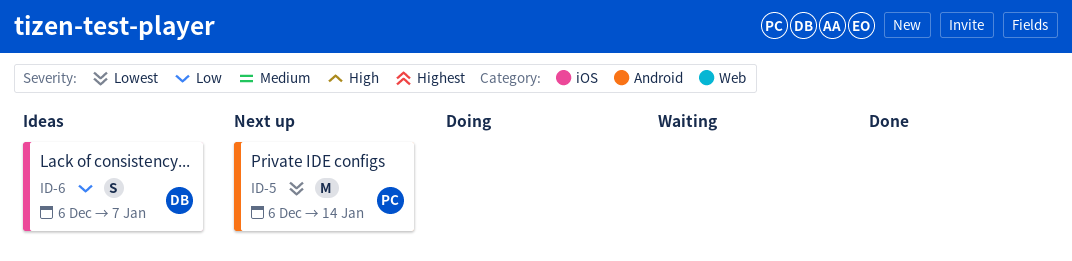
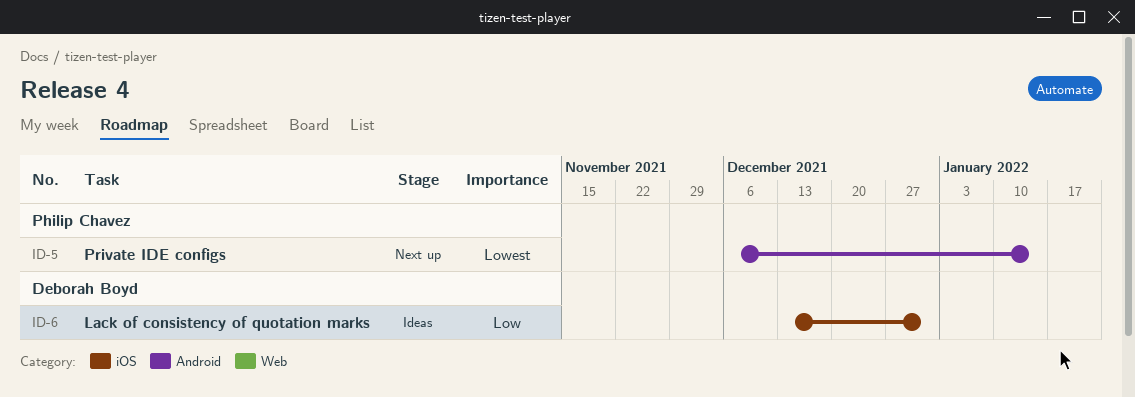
ID-6, start: Dec 6 -> Dec 13
ID-6, due: Jan 7 -> Dec 31

